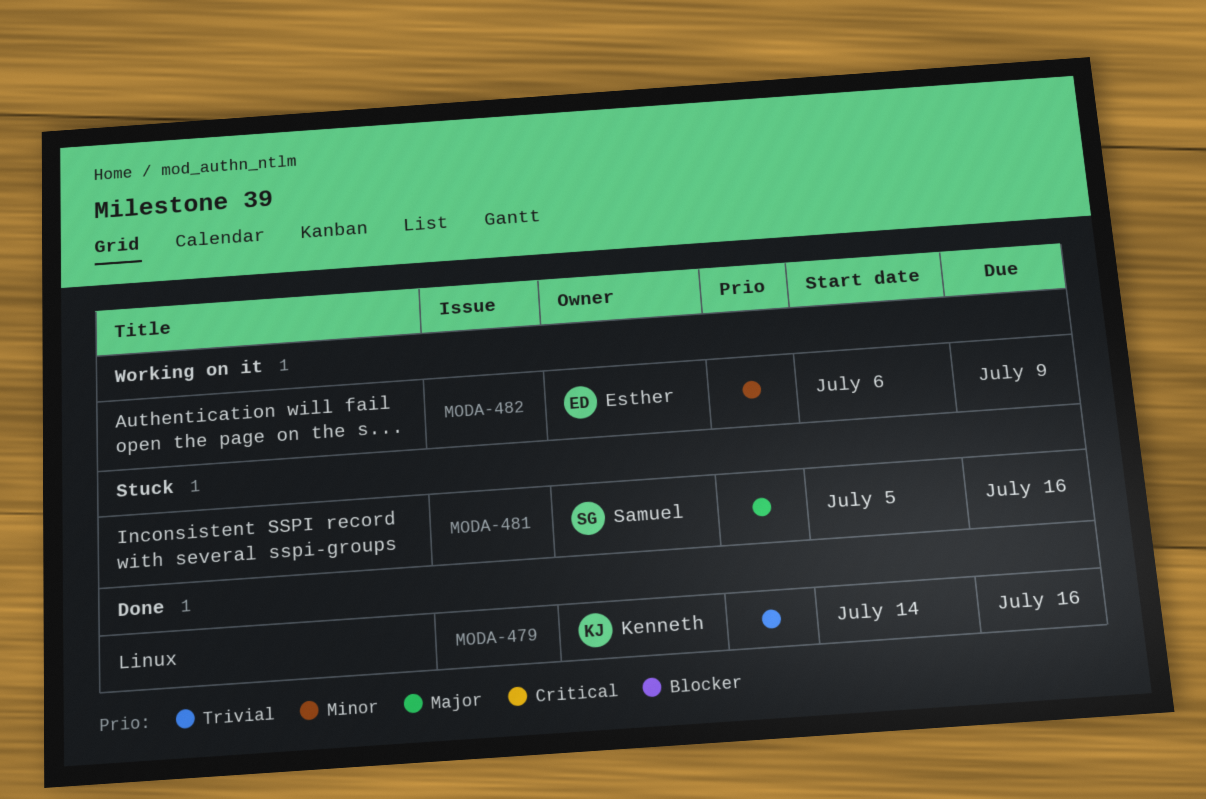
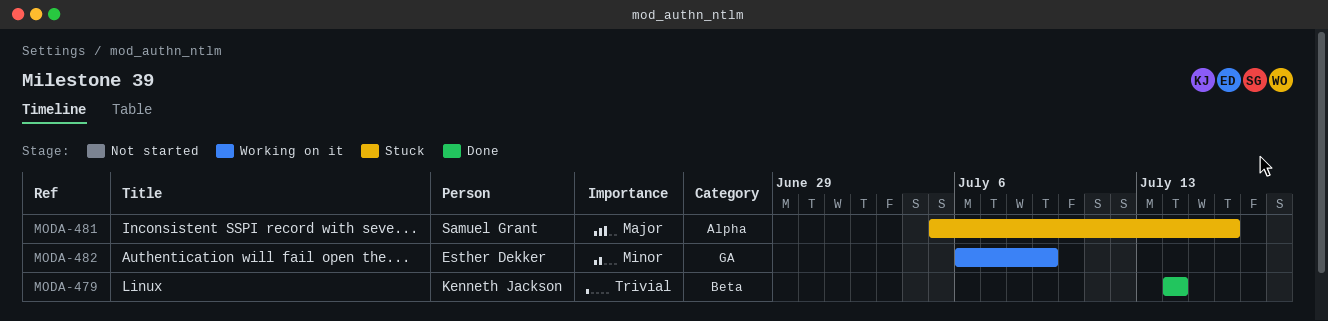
MODA-479, due: Jul 16 -> Jul 14

